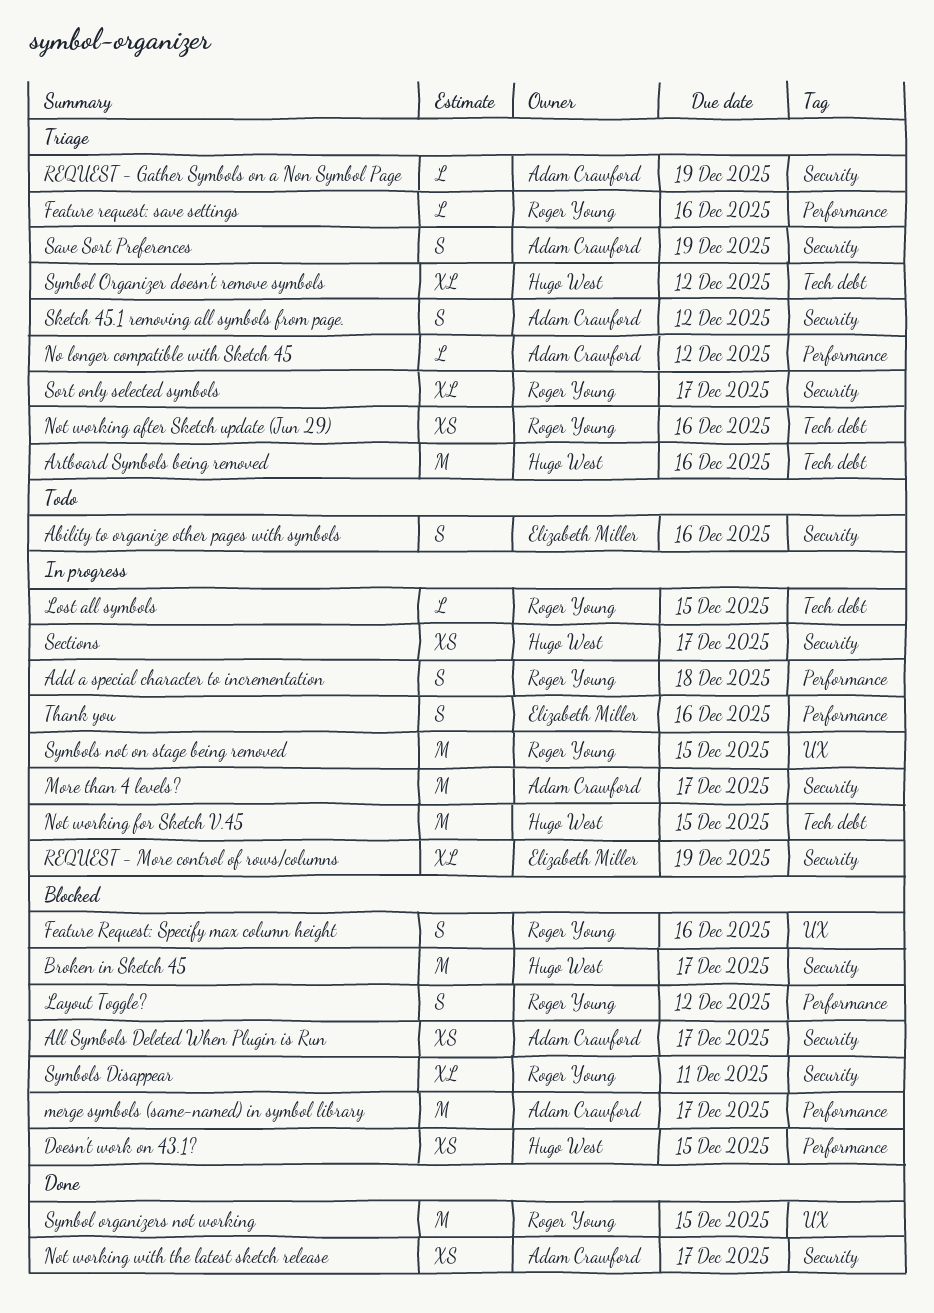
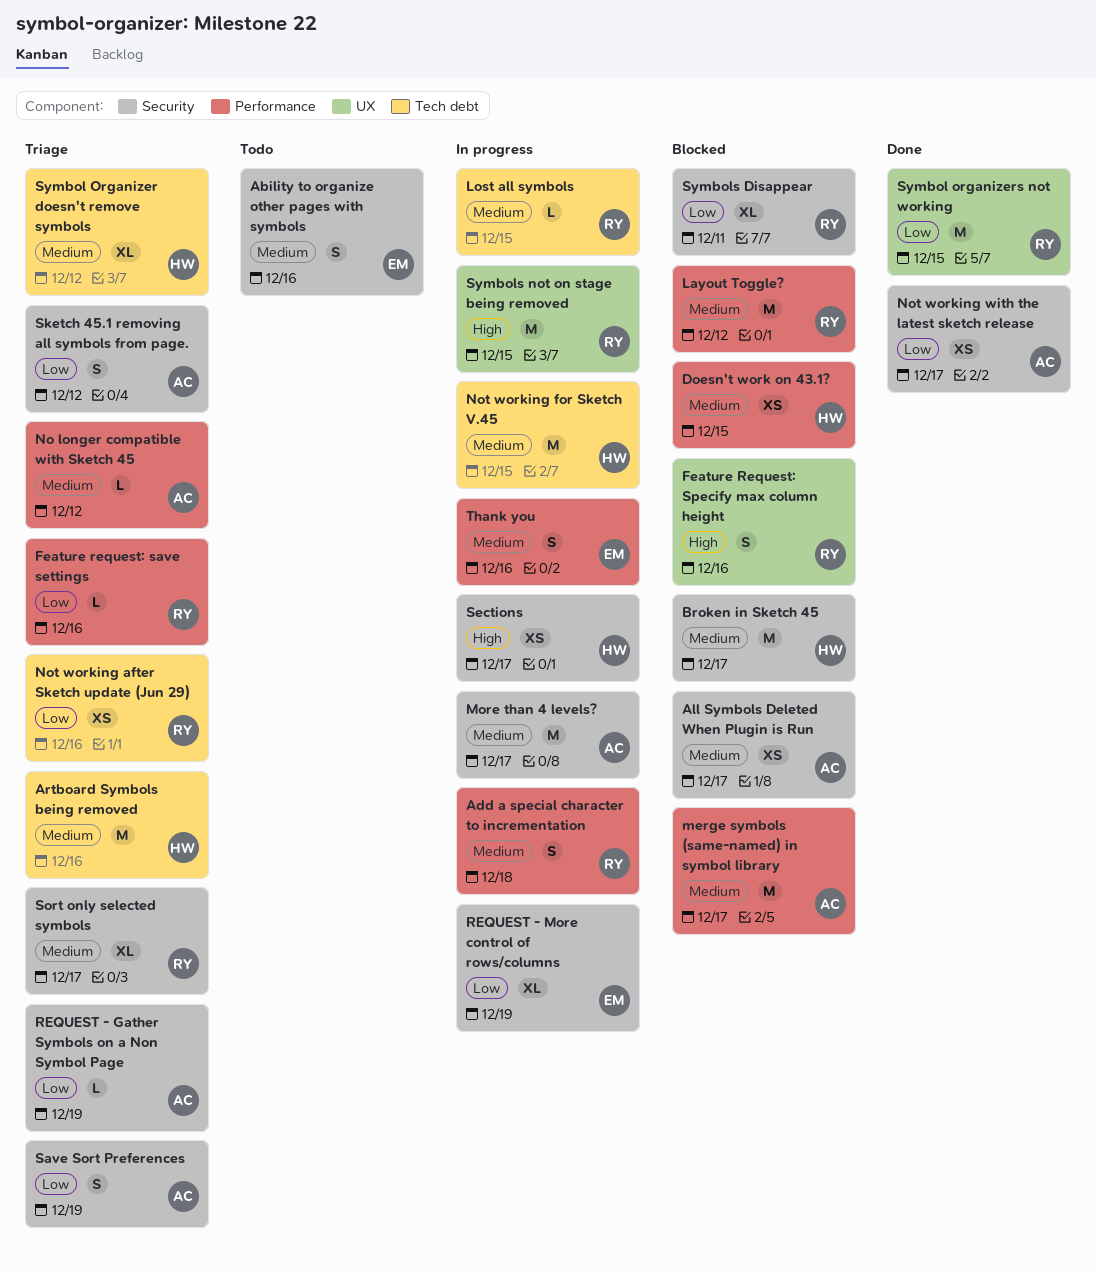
Layout Toggle?, estimate: S -> M

